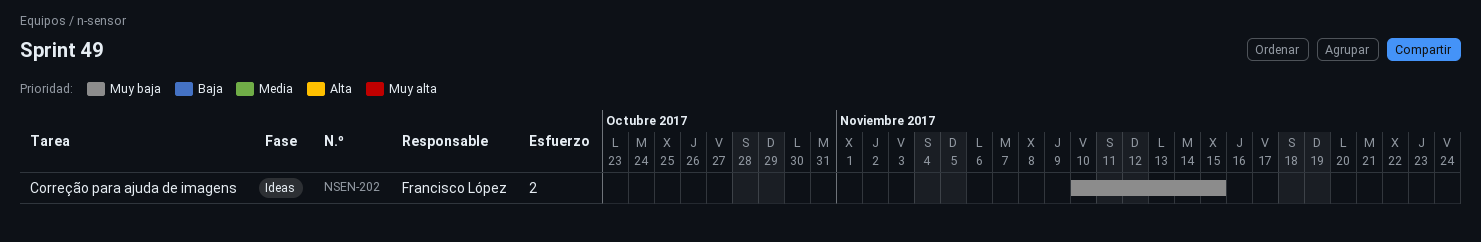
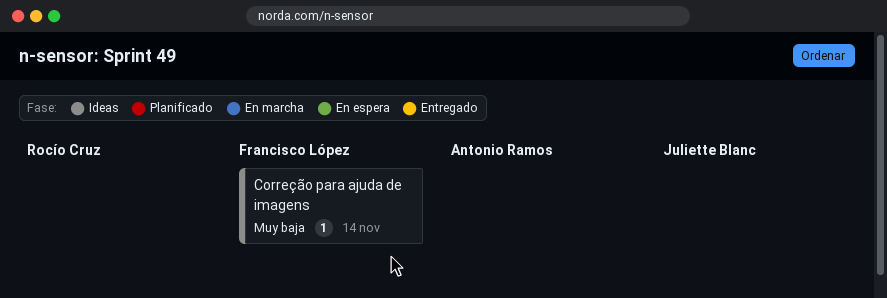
Correção para ajuda de imagens, estimate: 2 -> 1
Correção para ajuda de imagens, due: Nov 15 -> Nov 14

